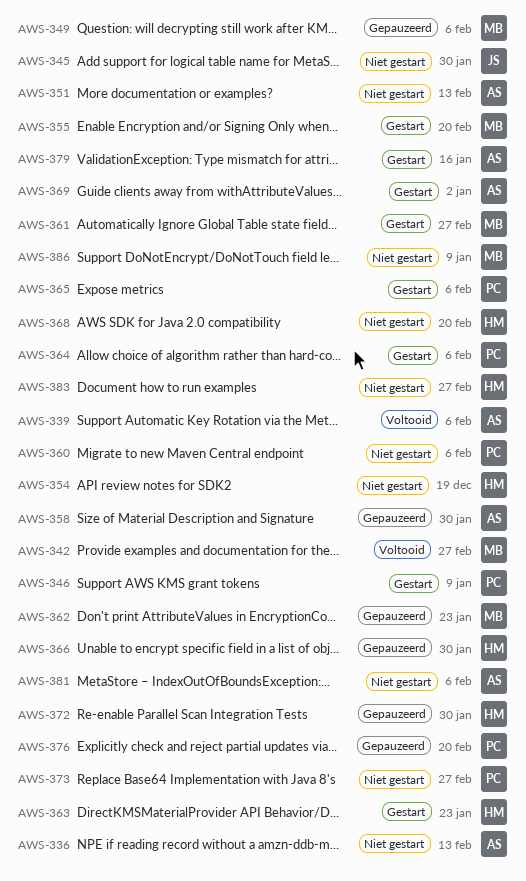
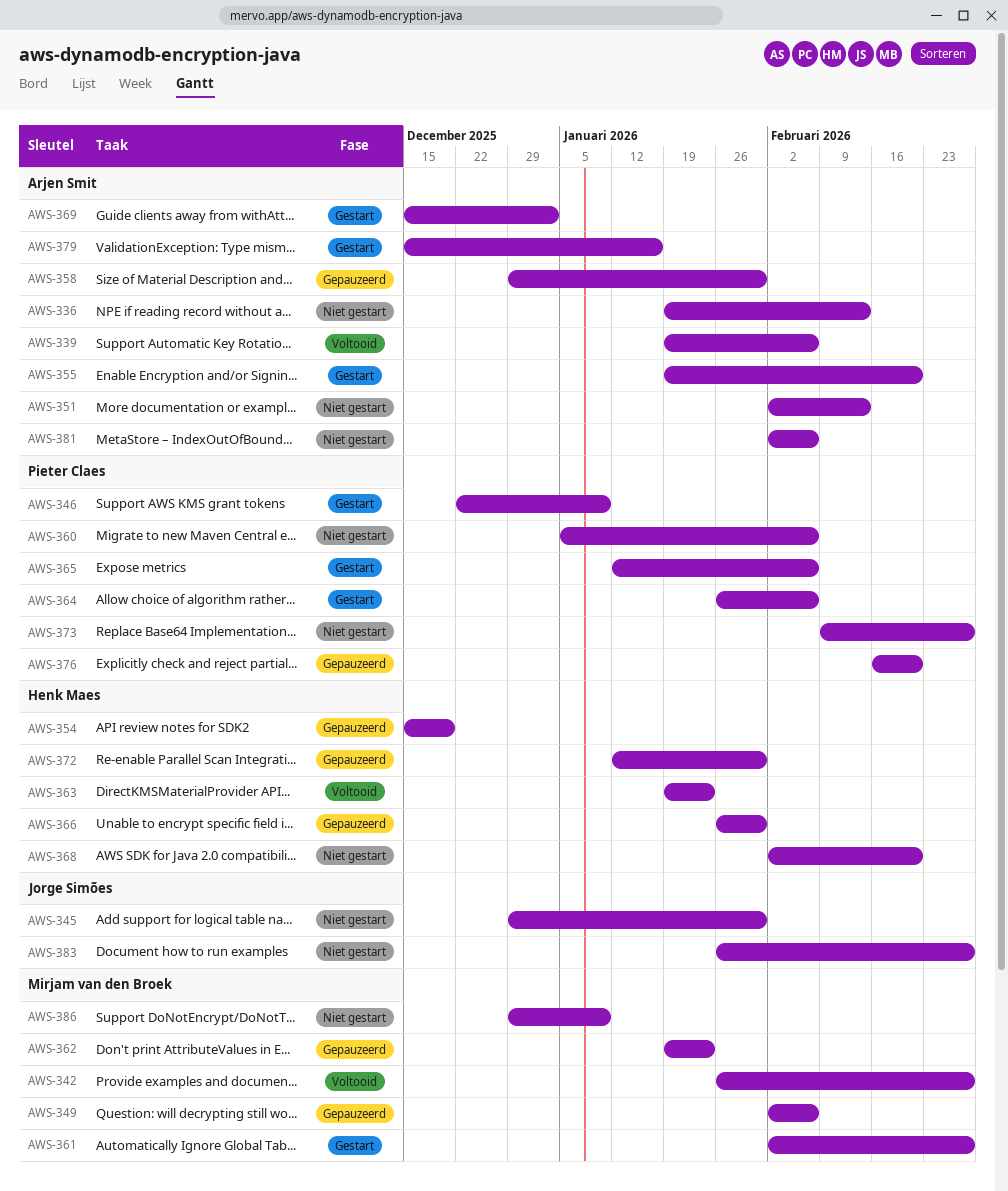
AWS-354, status: Niet gestart -> Gepauzeerd
AWS-355, owner: Mirjam van den Broek -> Arjen Smit
AWS-363, status: Gestart -> Voltooid
AWS-383, owner: Henk Maes -> Jorge Simões

